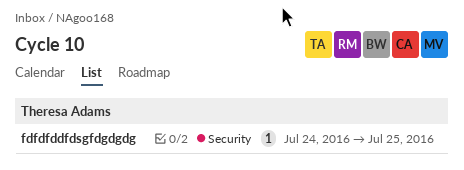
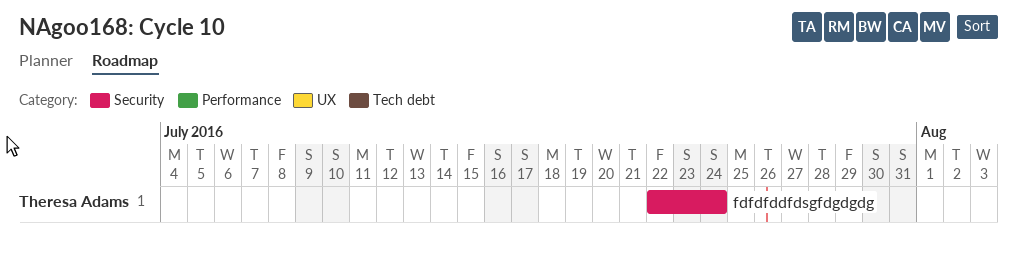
fdfdfddfdsgfdgdgdg, start: Jul 24 -> Jul 22
fdfdfddfdsgfdgdgdg, due: Jul 25 -> Jul 24

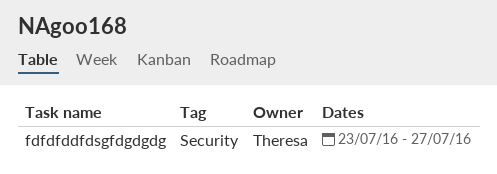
fdfdfddfdsgfdgdgdg, start: Jul 22 -> Jul 23
fdfdfddfdsgfdgdgdg, due: Jul 24 -> Jul 27

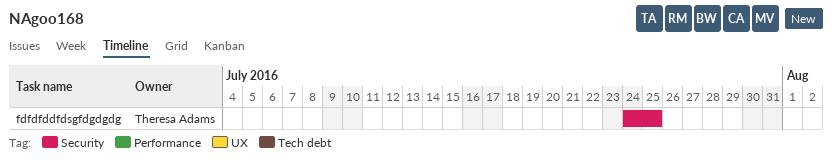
fdfdfddfdsgfdgdgdg, start: Jul 23 -> Jul 24
fdfdfddfdsgfdgdgdg, due: Jul 27 -> Jul 25

